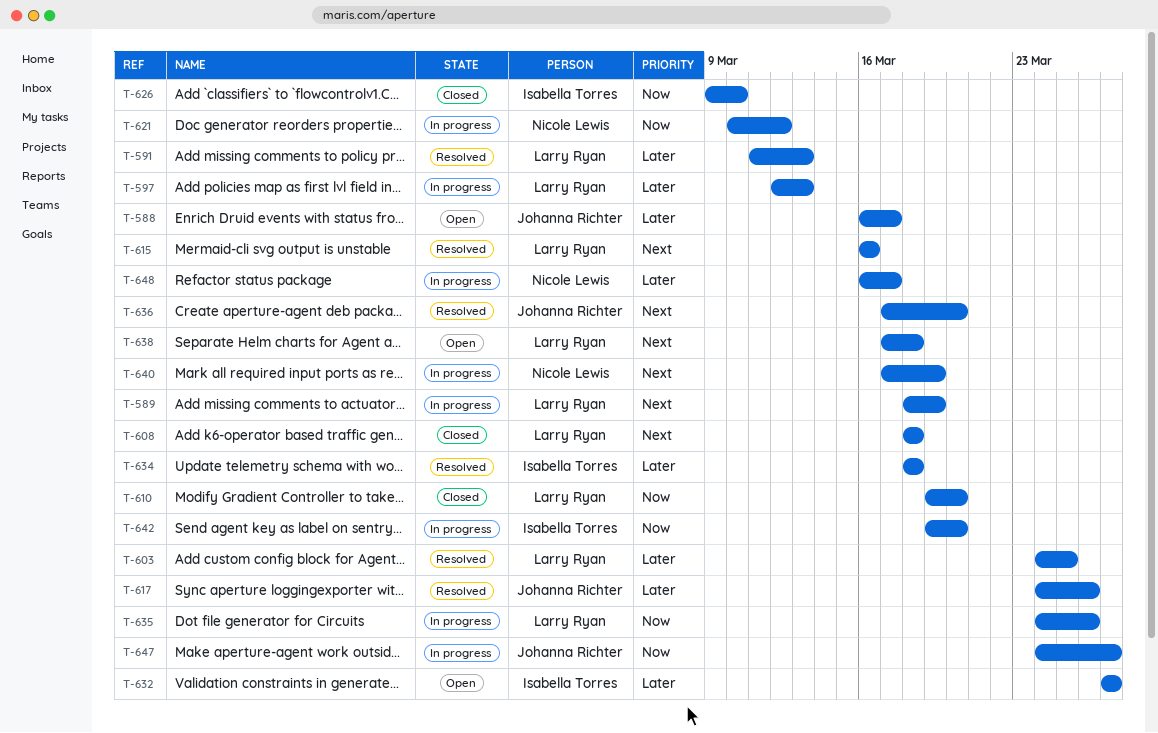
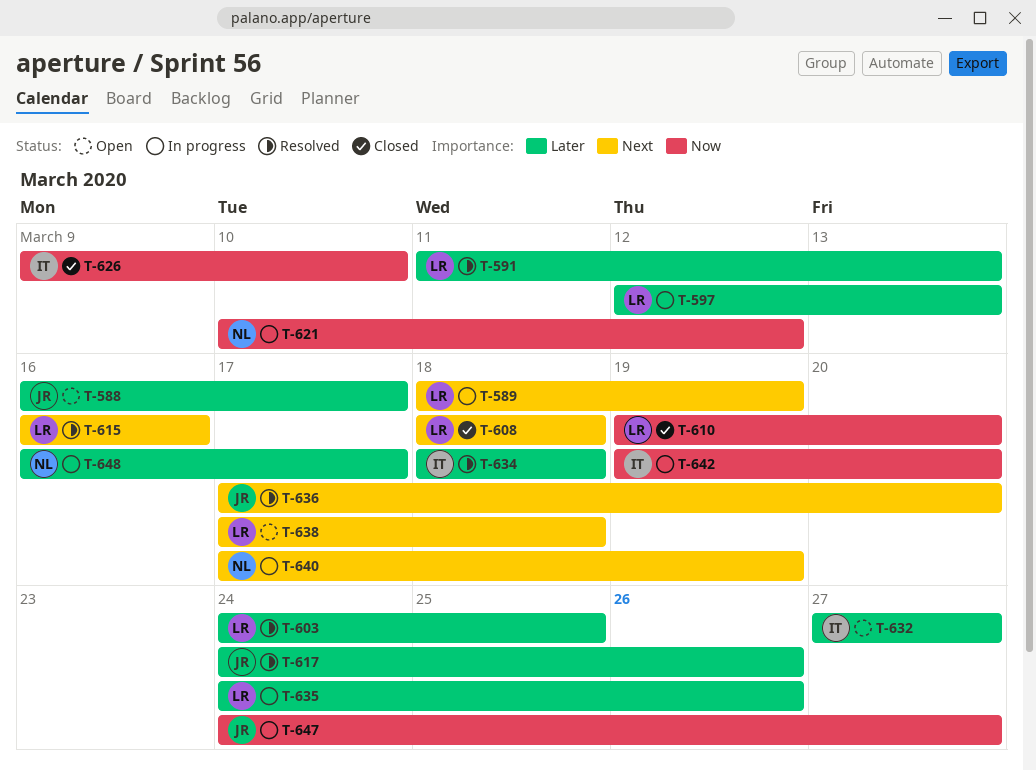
T-635, priority: Now -> Later

